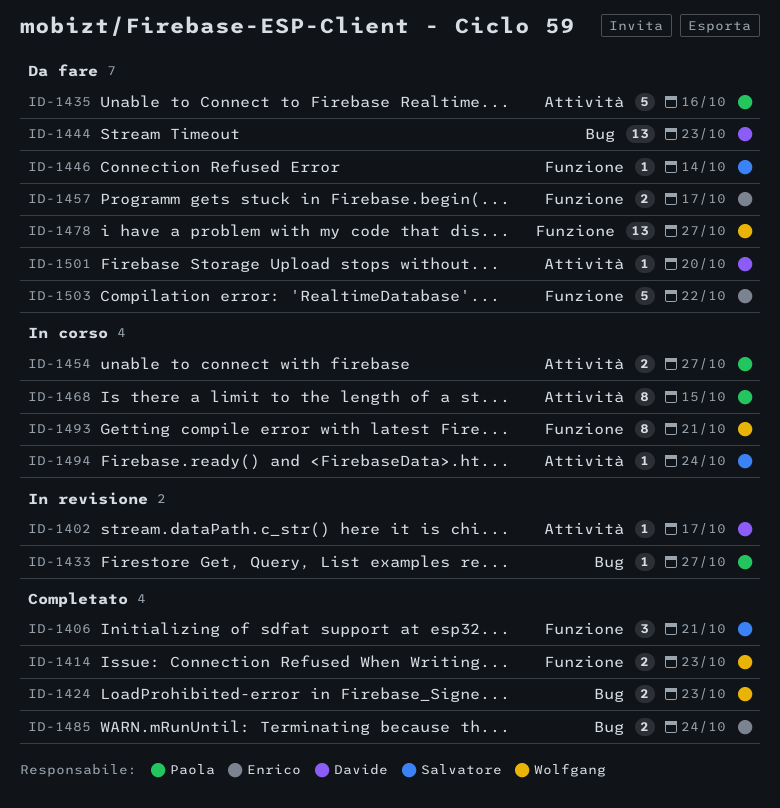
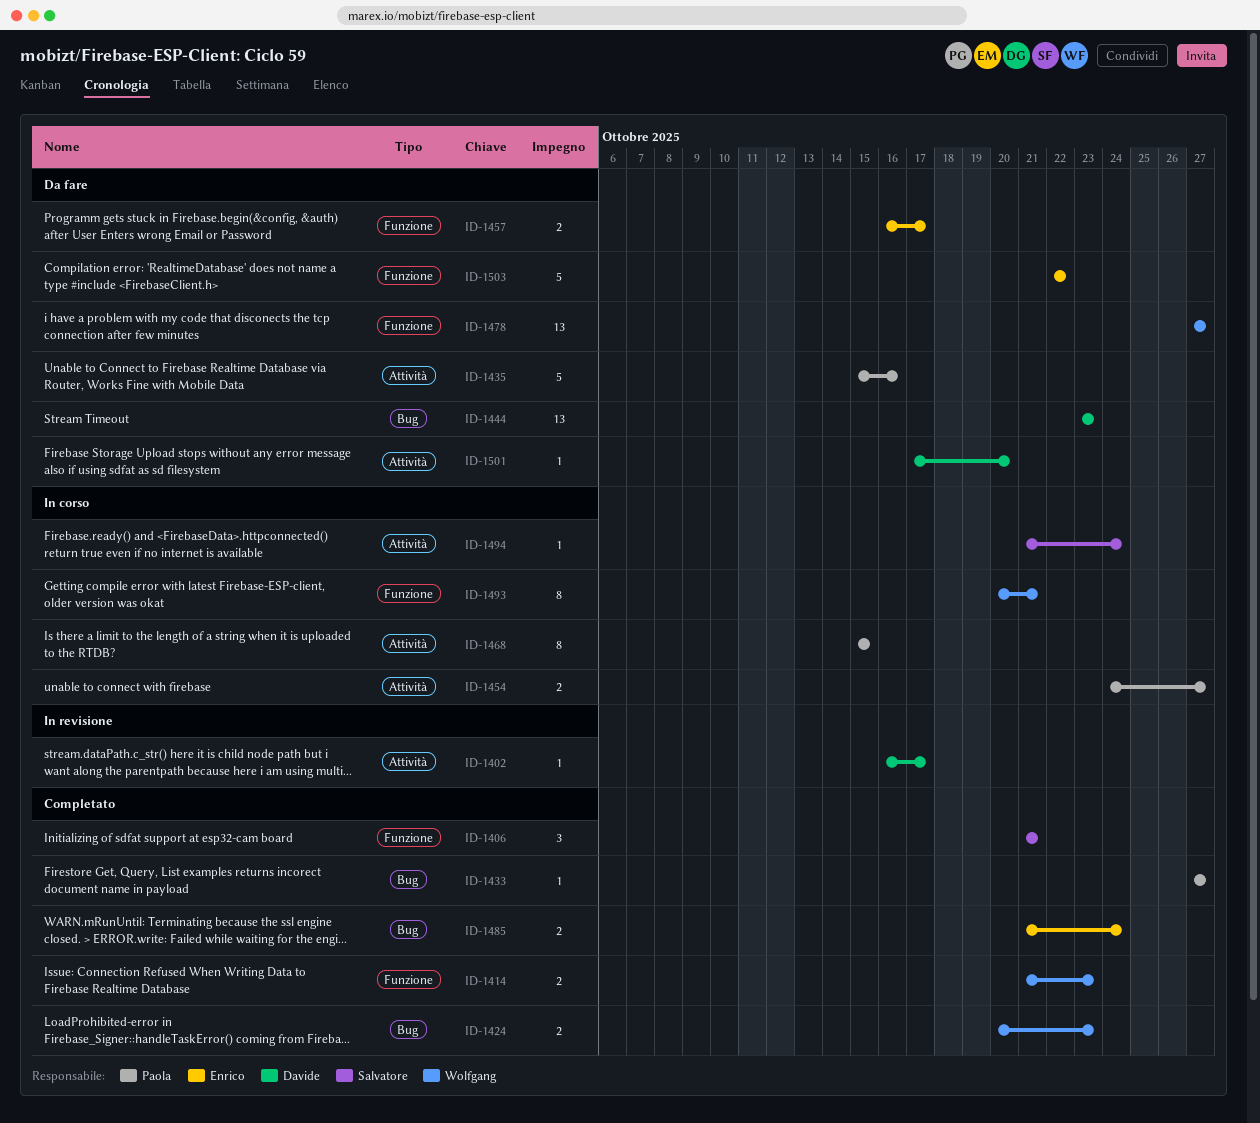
ID-1433, status: In revisione -> Completato
ID-1446: present -> none

